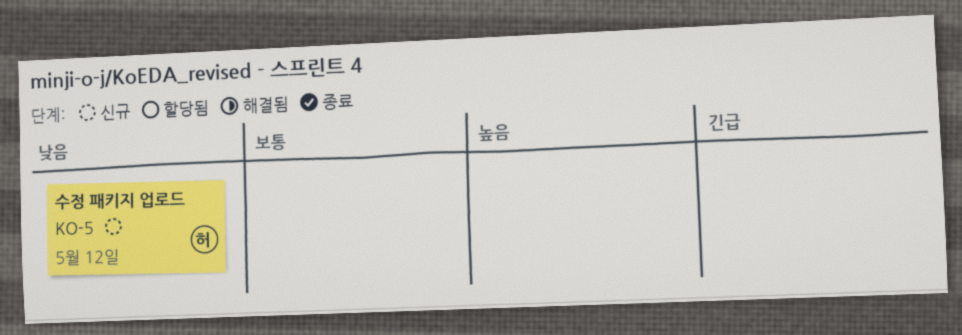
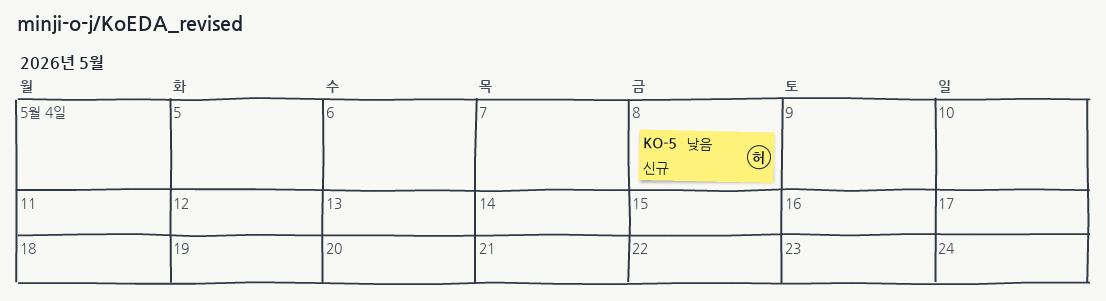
KO-5, due: May 12 -> May 8

